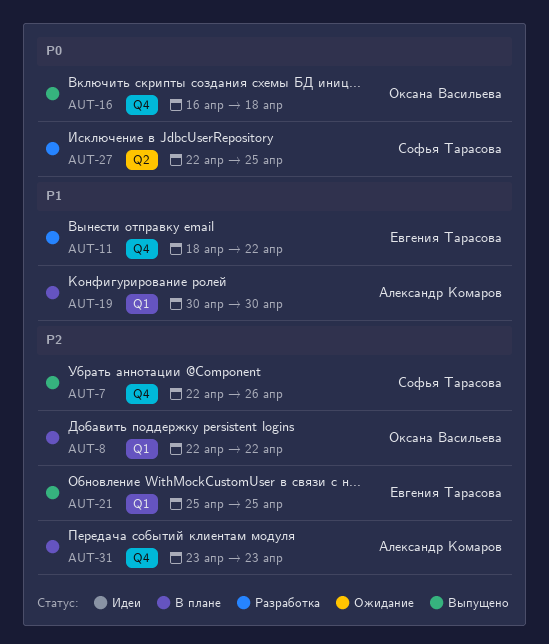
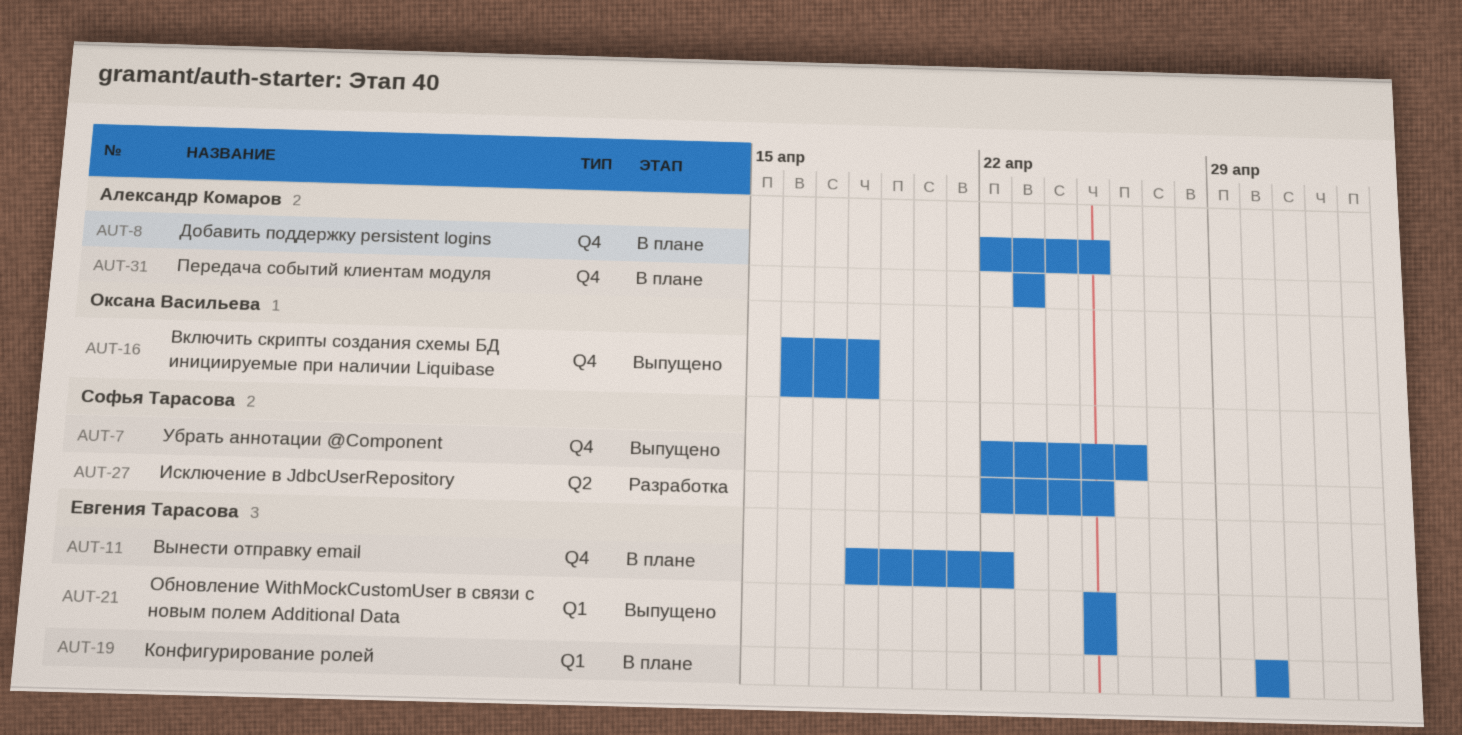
AUT-8, owner: Оксана Васильева -> Александр Комаров
AUT-8, label: Q1 -> Q4
AUT-8, due: Apr 22 -> Apr 25
AUT-11, status: Разработка -> В плане
AUT-19, owner: Александр Комаров -> Евгения Тарасова

